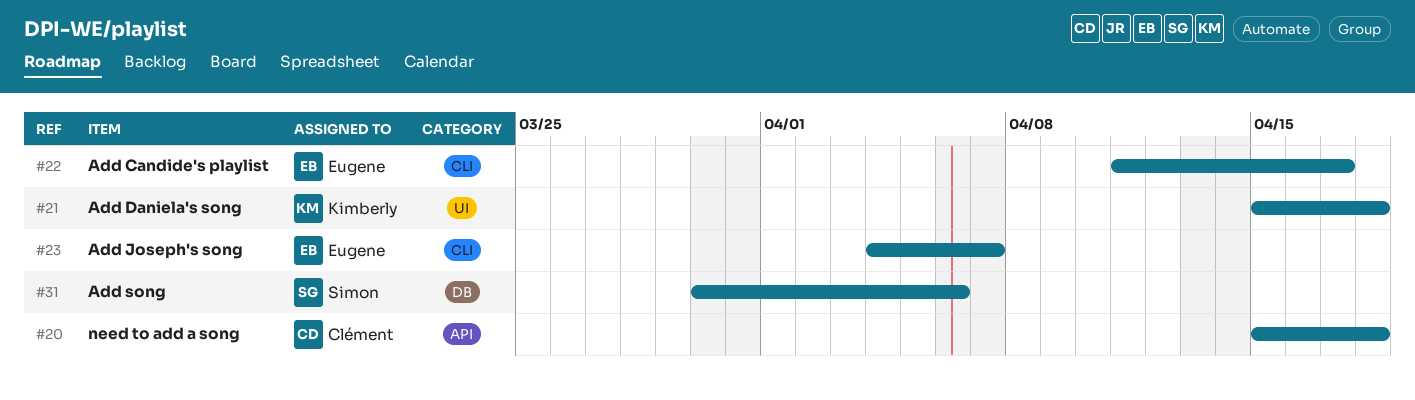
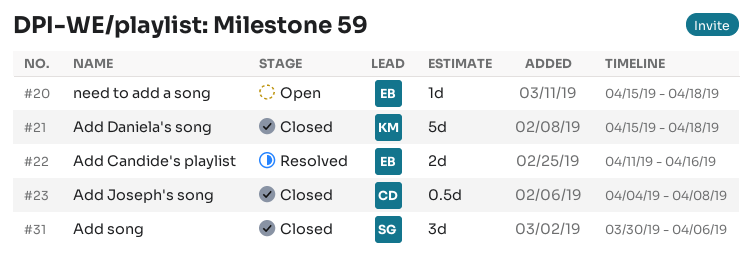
#20, owner: Clément -> Eugene
#22, due: Apr 17 -> Apr 16
#23, owner: Eugene -> Clément
#23, due: Apr 7 -> Apr 8

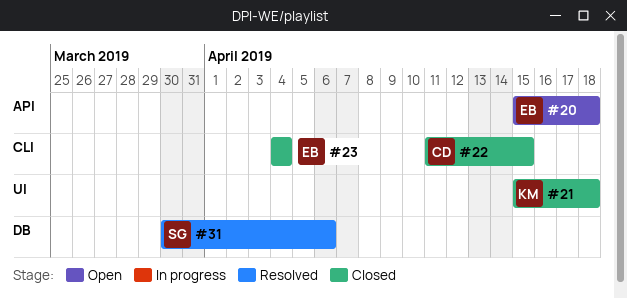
#22, status: Resolved -> Closed
#22, owner: EB -> CD
#22, due: Apr 16 -> Apr 15
#23, owner: CD -> EB
#23, due: Apr 8 -> Apr 4
#31, status: Closed -> Resolved

